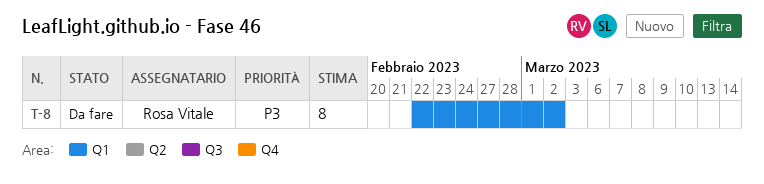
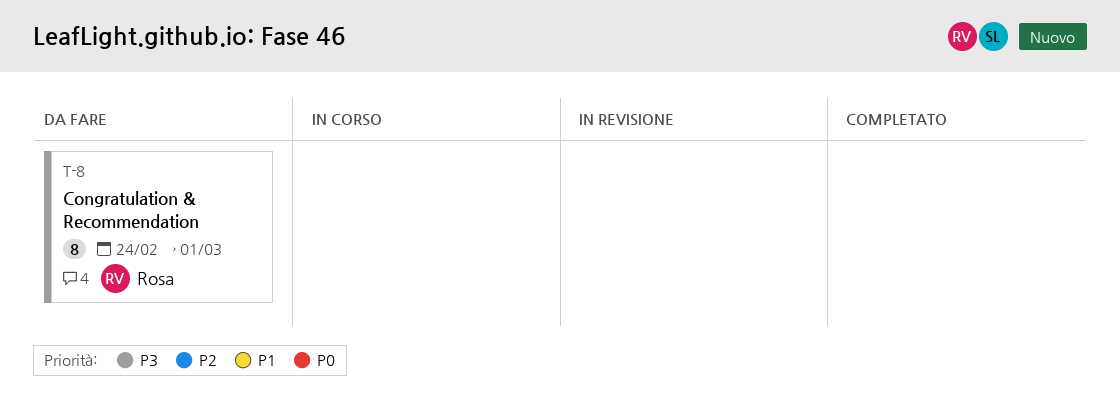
T-8, start: Feb 22 -> Feb 24
T-8, due: Mar 2 -> Mar 1

